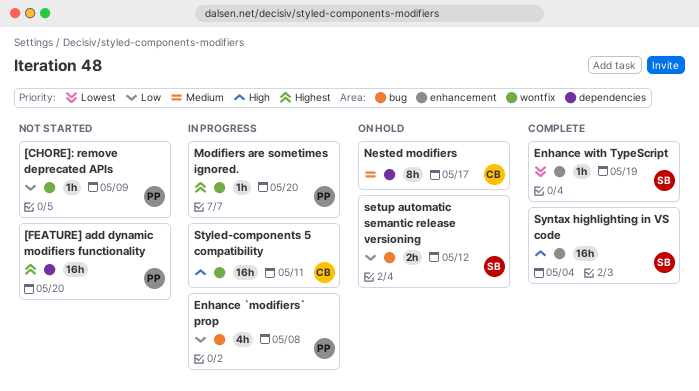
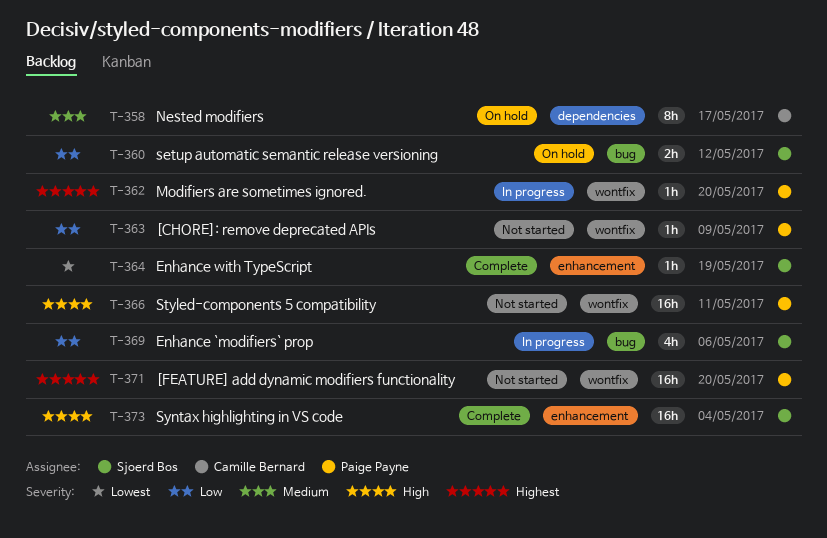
[FEATURE] add dynamic modifiers functionality, label: dependencies -> wontfix
Enhance `modifiers` prop, owner: Paige Payne -> Sjoerd Bos
Enhance `modifiers` prop, due: May 8 -> May 6
Styled-components 5 compatibility, status: In progress -> Not started
Styled-components 5 compatibility, owner: Camille Bernard -> Paige Payne

